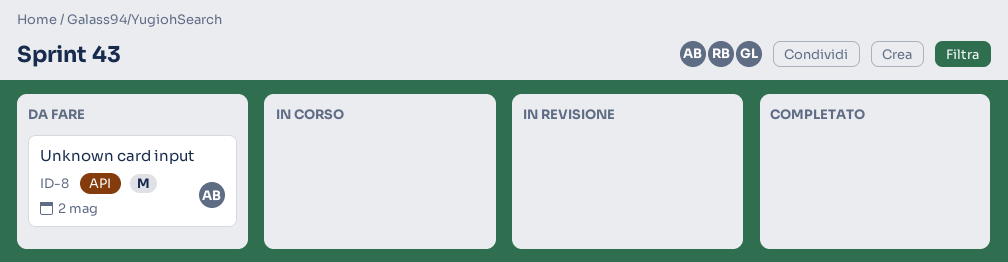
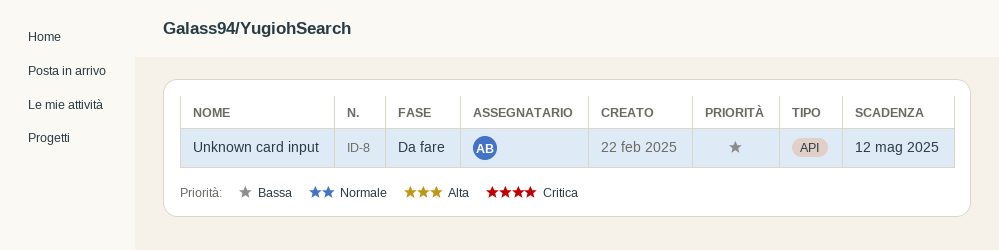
ID-8, due: May 2 -> May 12

